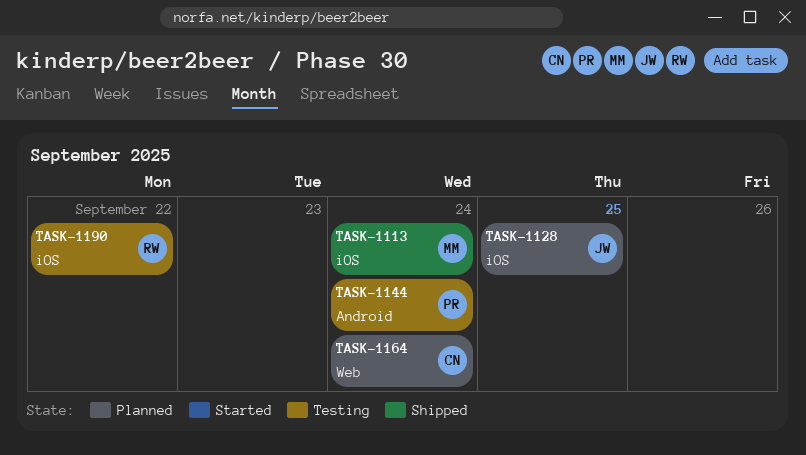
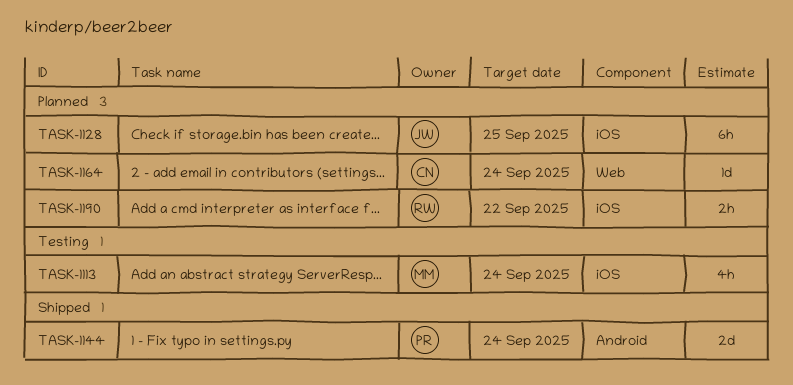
TASK-1113, status: Shipped -> Testing
TASK-1144, status: Testing -> Shipped
TASK-1190, status: Testing -> Planned

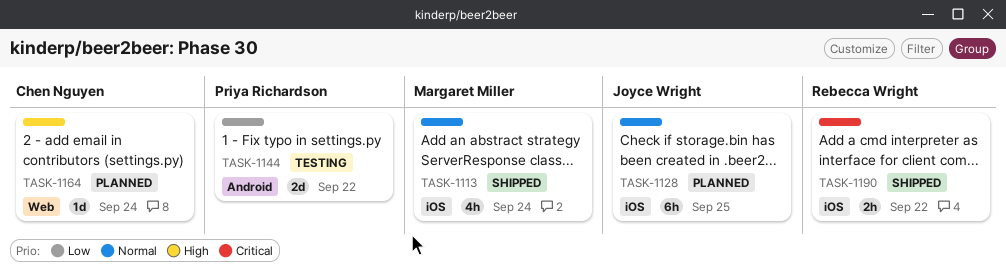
TASK-1113, status: Testing -> Shipped
TASK-1144, status: Shipped -> Testing
TASK-1144, due: Sep 24 -> Sep 22
TASK-1190, status: Planned -> Shipped

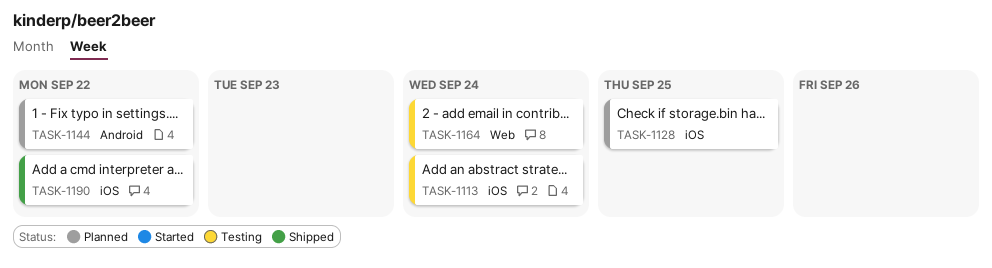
TASK-1113, status: Shipped -> Testing
TASK-1144, status: Testing -> Planned
TASK-1164, status: Planned -> Testing

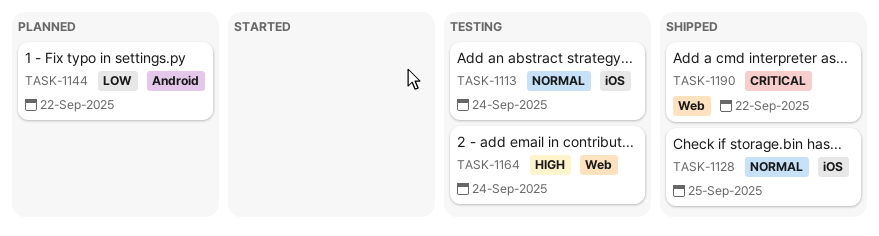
TASK-1128, status: Planned -> Shipped
TASK-1190, label: iOS -> Web

